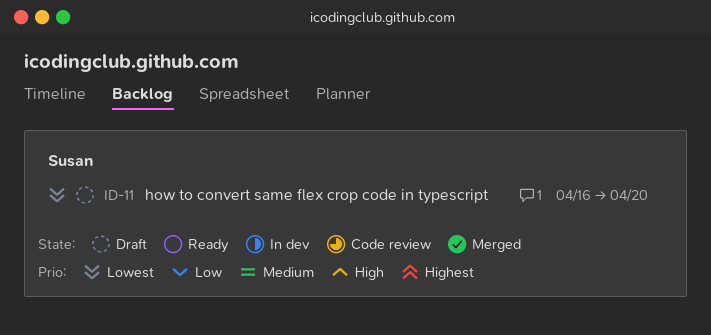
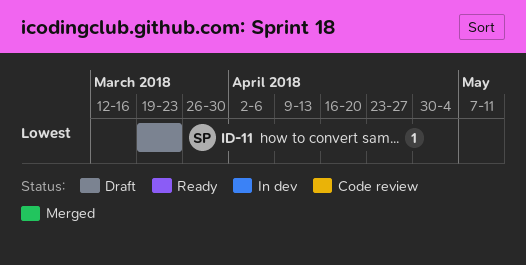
ID-11, start: Apr 16 -> Mar 19
ID-11, due: Apr 20 -> Mar 23

